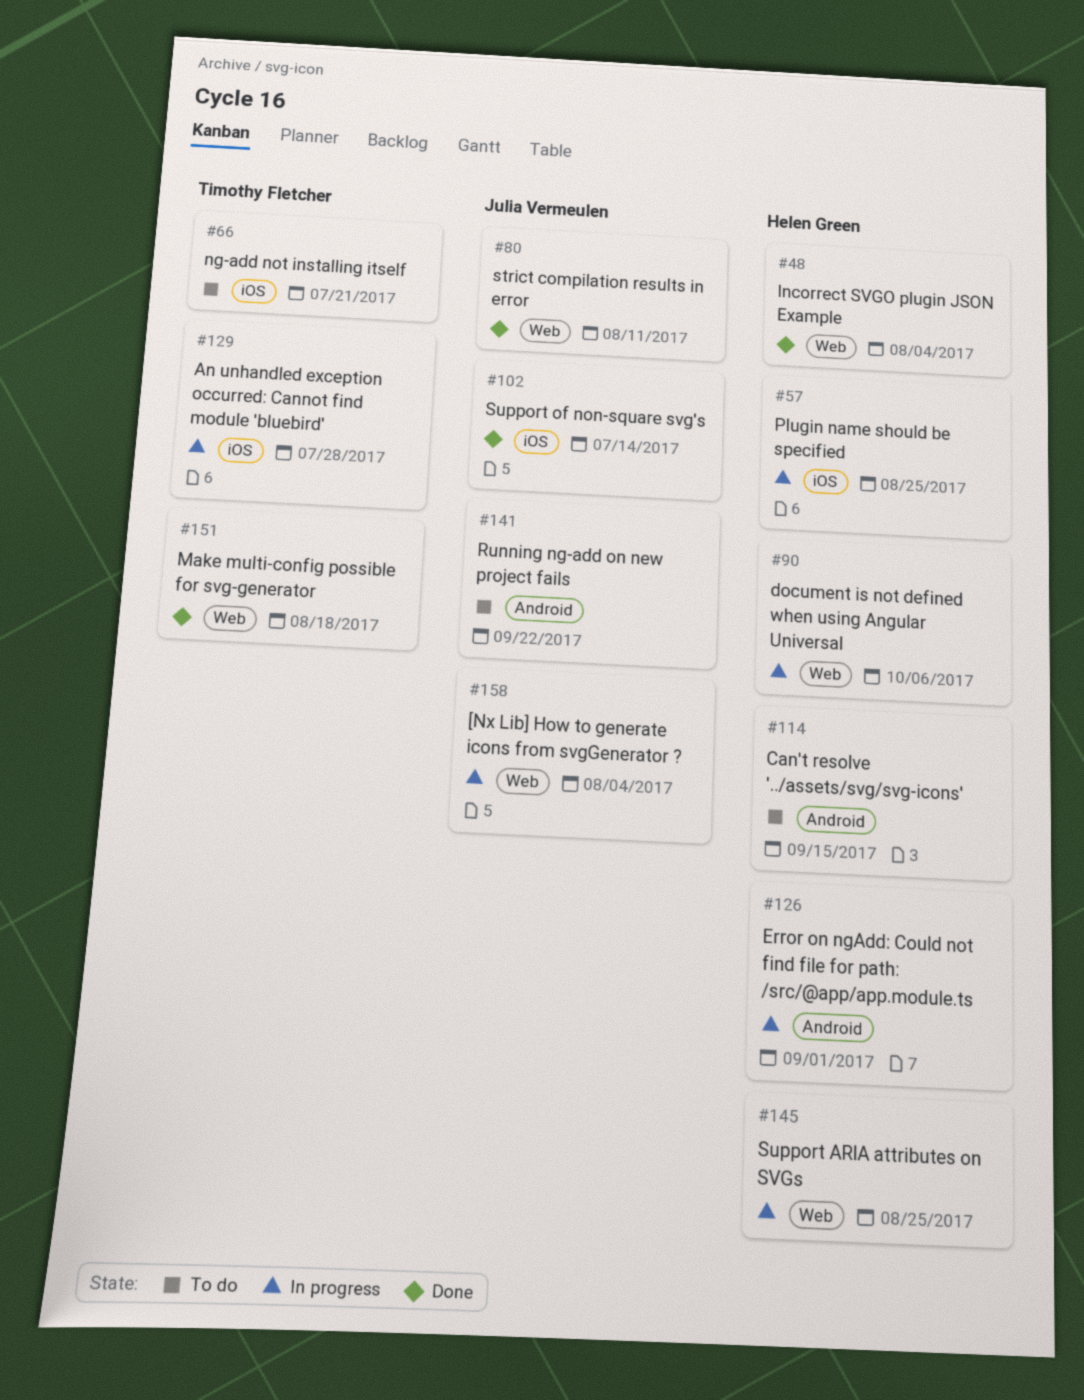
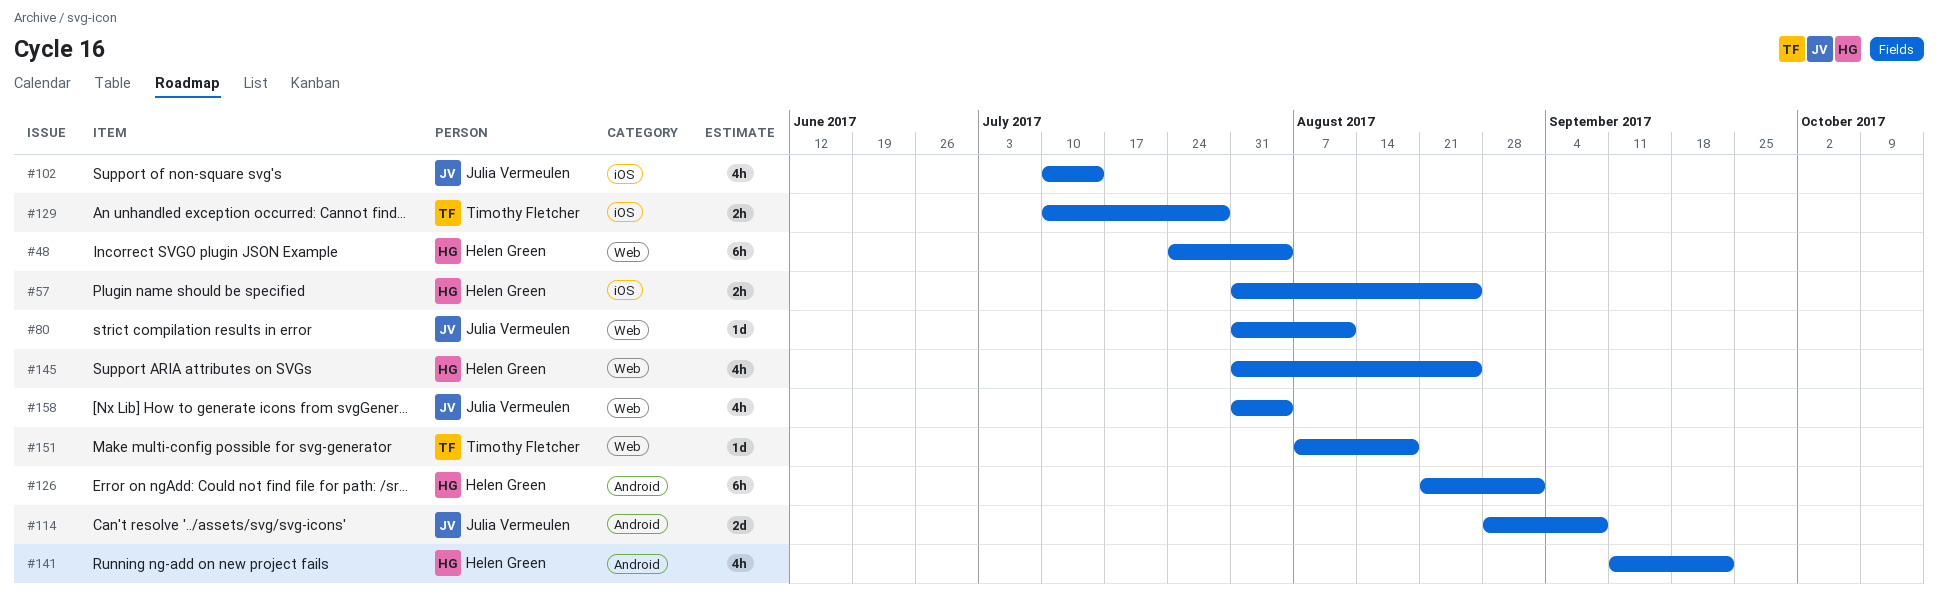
#66: present -> none
#90: present -> none
#114, owner: Helen Green -> Julia Vermeulen
#114, due: Sep 15 -> Sep 8
#141, owner: Julia Vermeulen -> Helen Green

